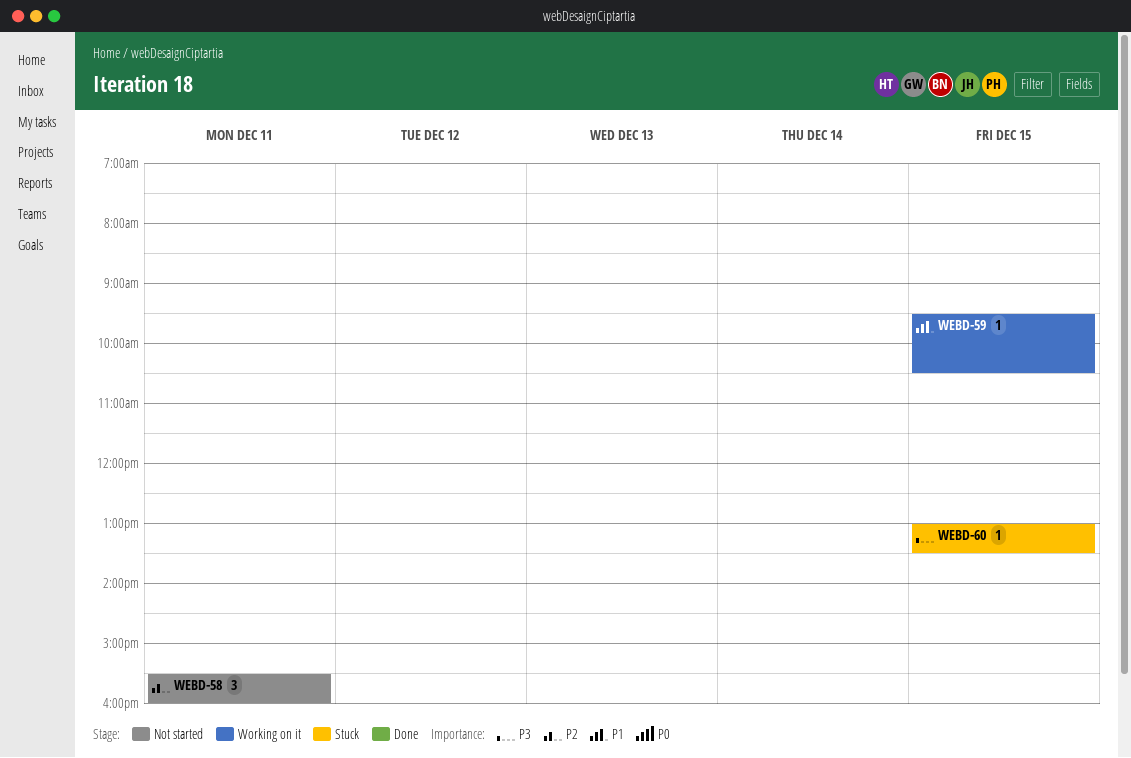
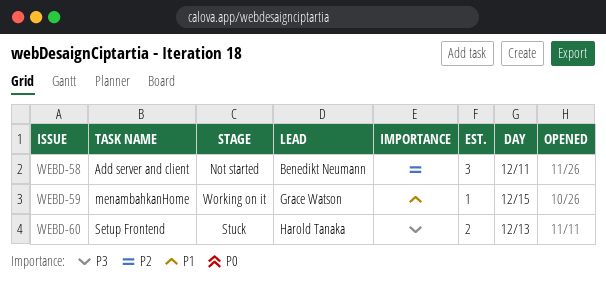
WEBD-60, estimate: 1 -> 2
WEBD-60, day: Dec 15 -> Dec 13

